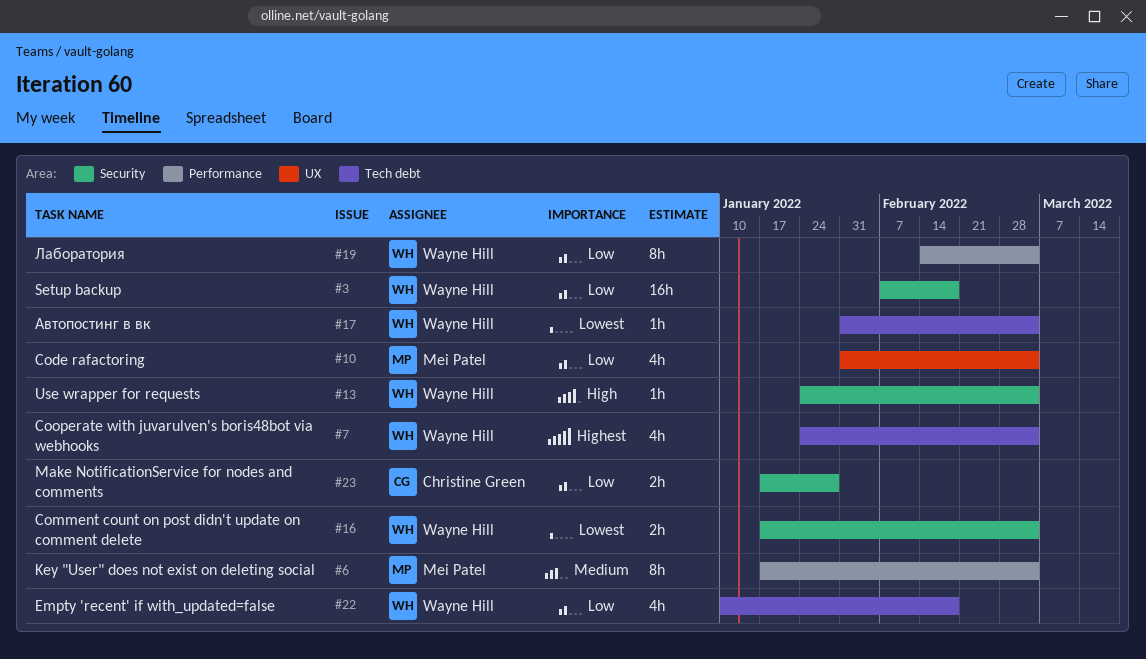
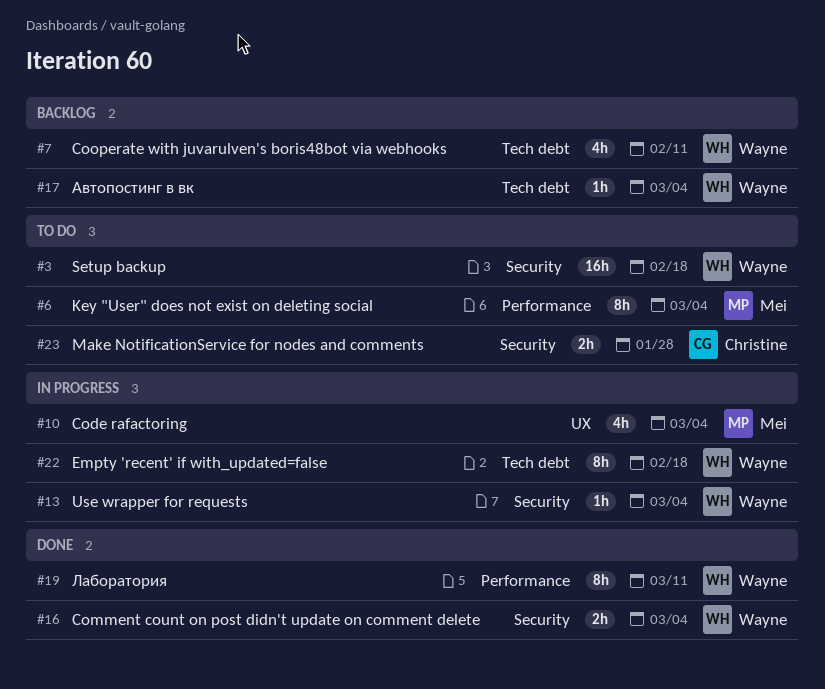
#7, due: Mar 4 -> Feb 11
#19, due: Mar 4 -> Mar 11
#22, estimate: 4h -> 8h

